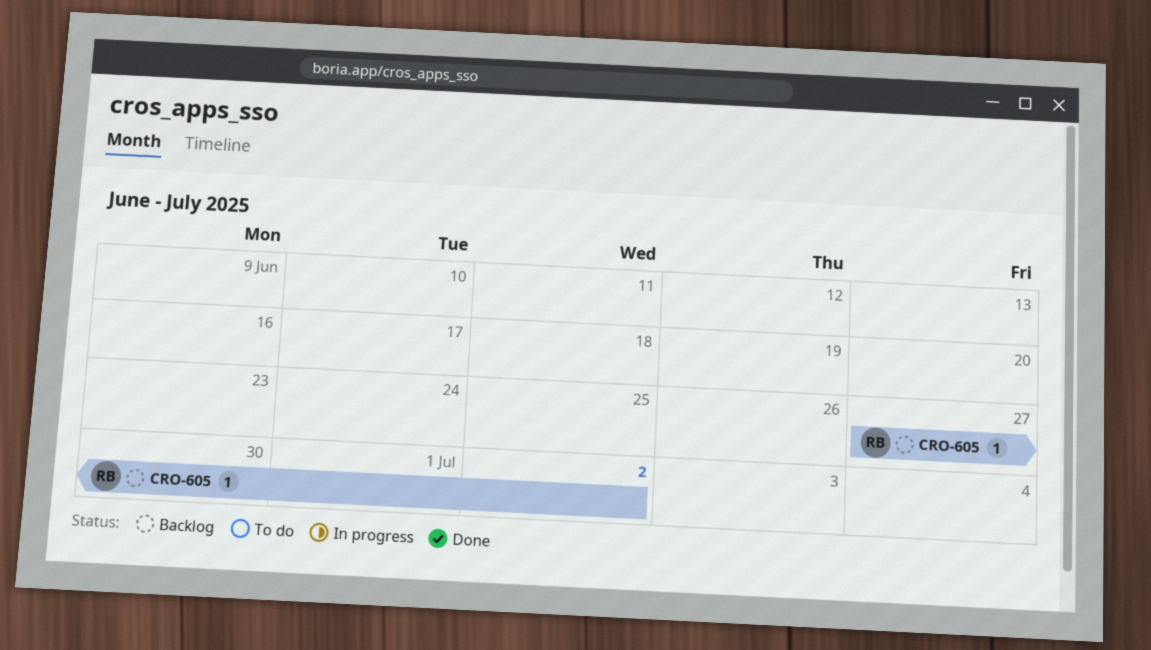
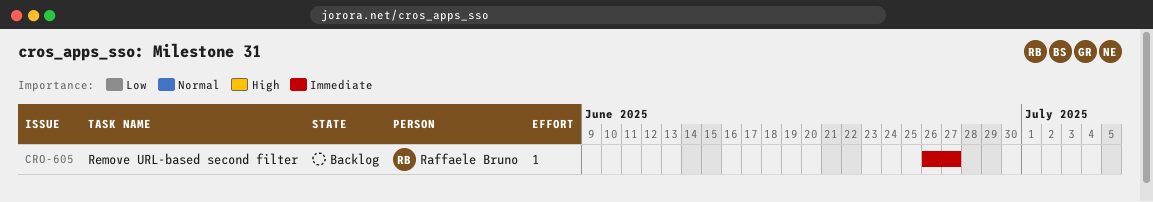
CRO-605, start: Jun 27 -> Jun 26
CRO-605, due: Jul 2 -> Jun 27

